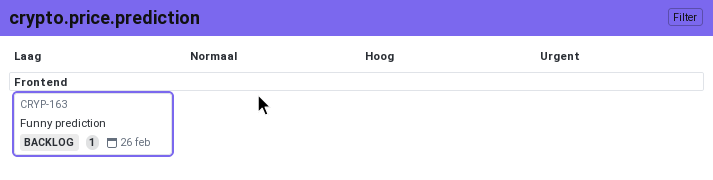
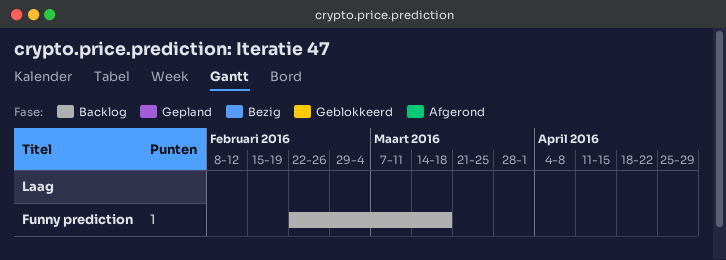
Funny prediction, due: Feb 26 -> Mar 18

